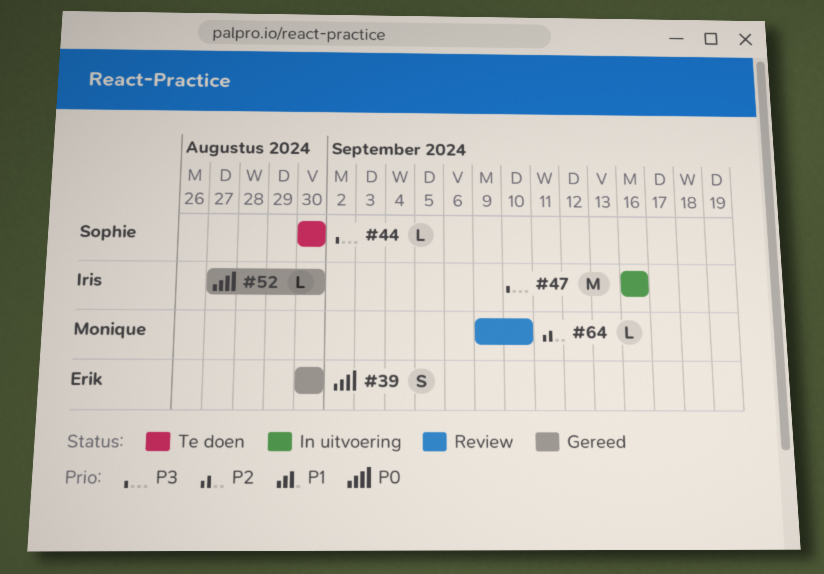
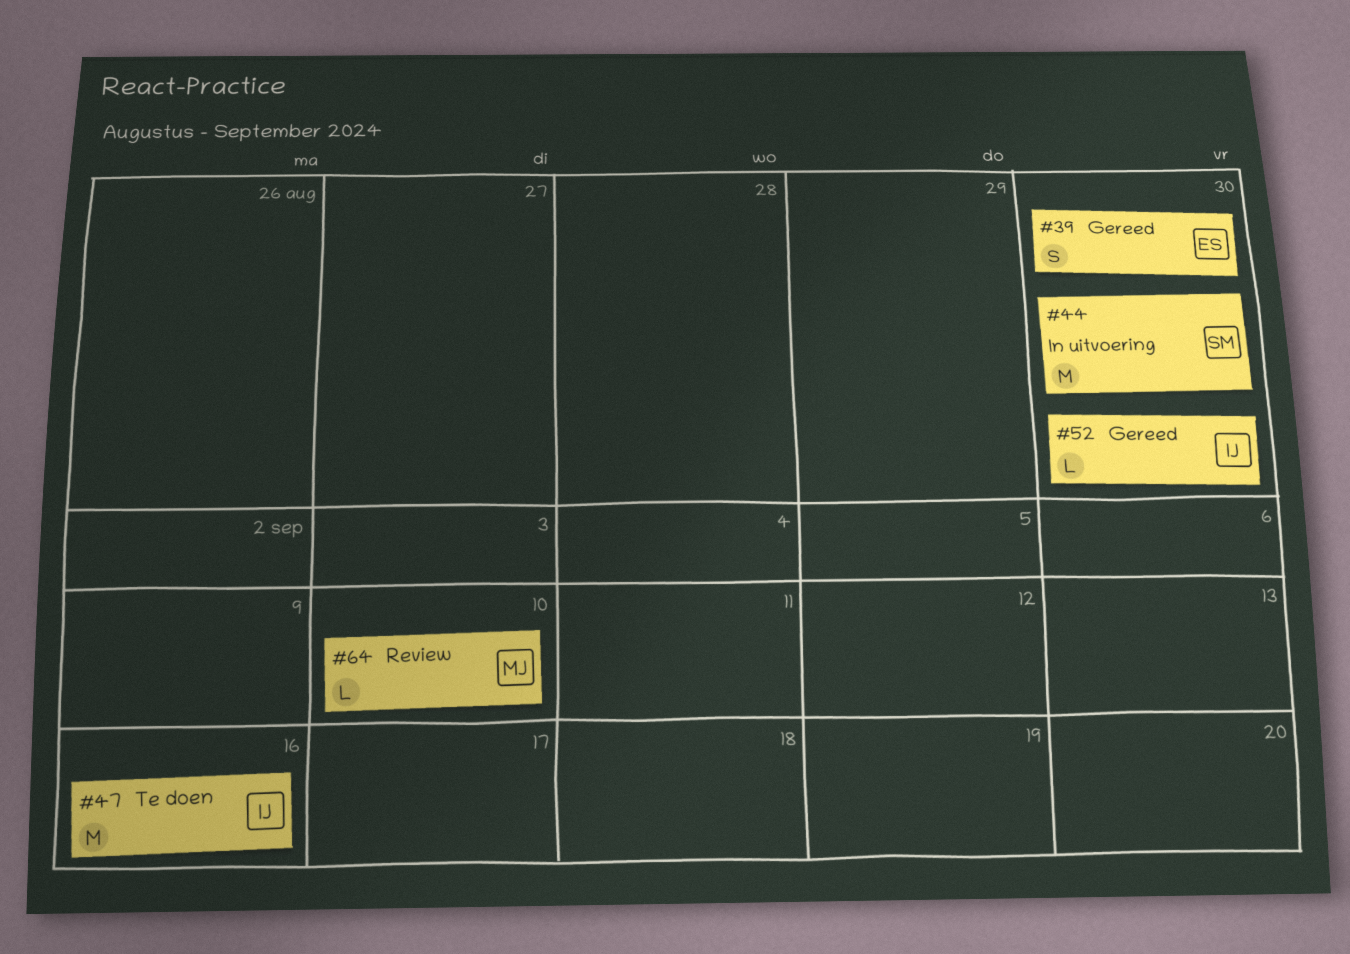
#44, status: Te doen -> In uitvoering
#44, estimate: L -> M
#47, status: In uitvoering -> Te doen

